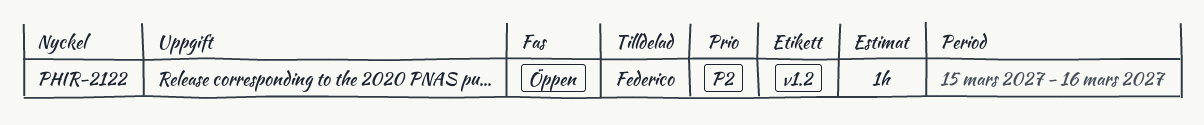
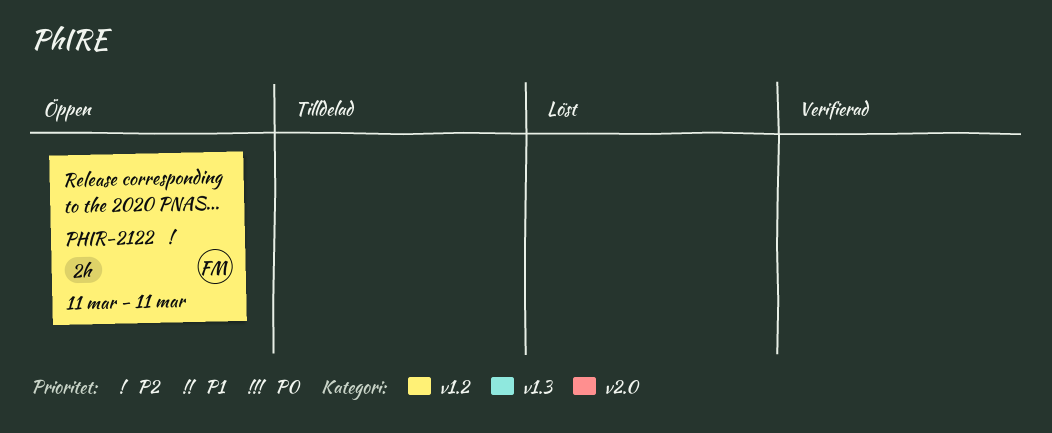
PHIR-2122, estimate: 1h -> 2h
PHIR-2122, start: Mar 15 -> Mar 11
PHIR-2122, due: Mar 16 -> Mar 11

